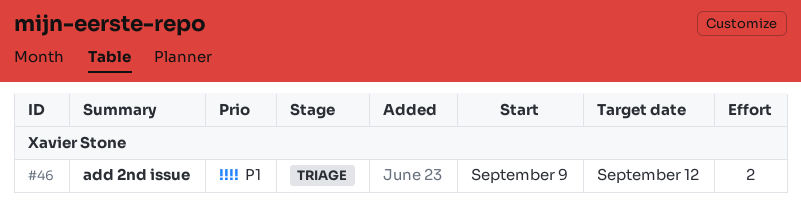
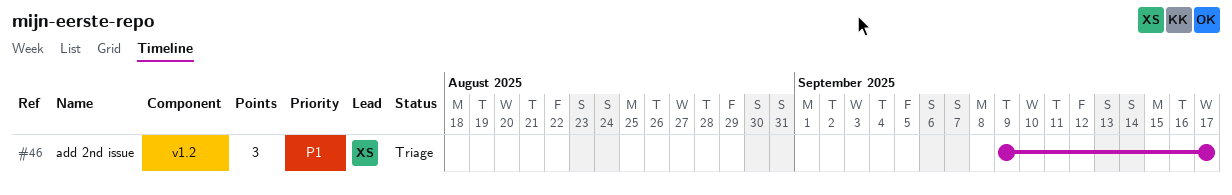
#46, estimate: 2 -> 3
#46, due: Sep 12 -> Sep 17

